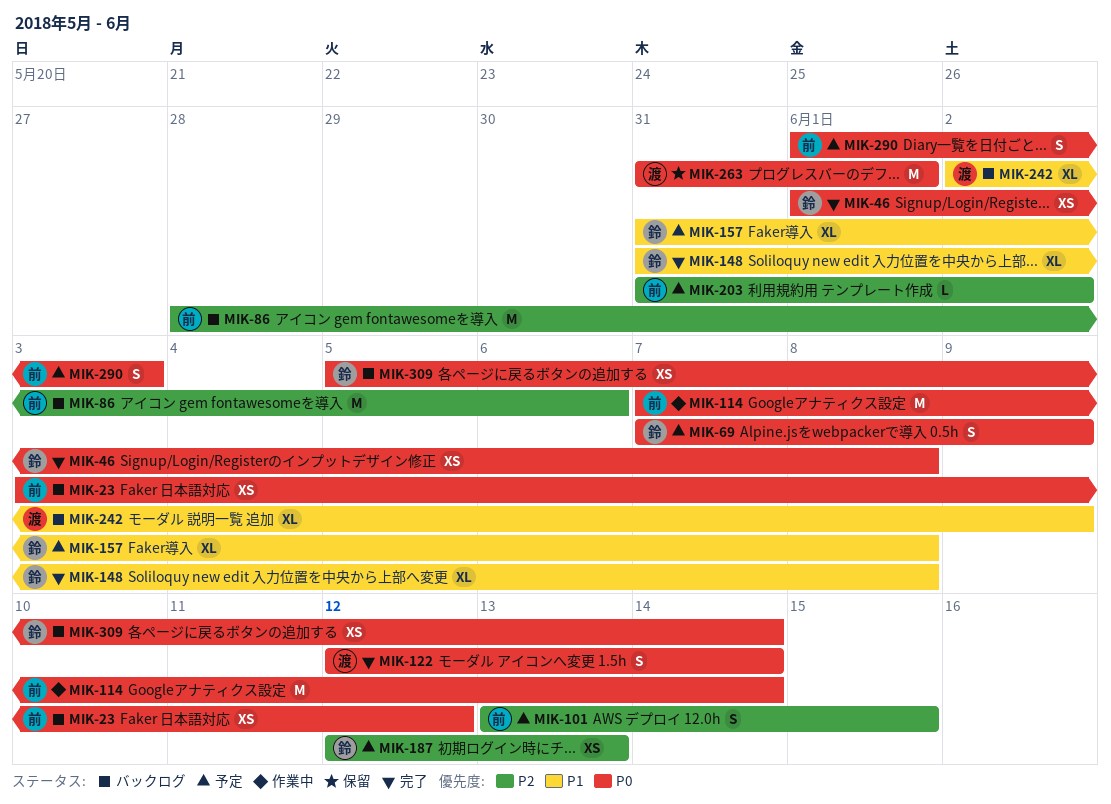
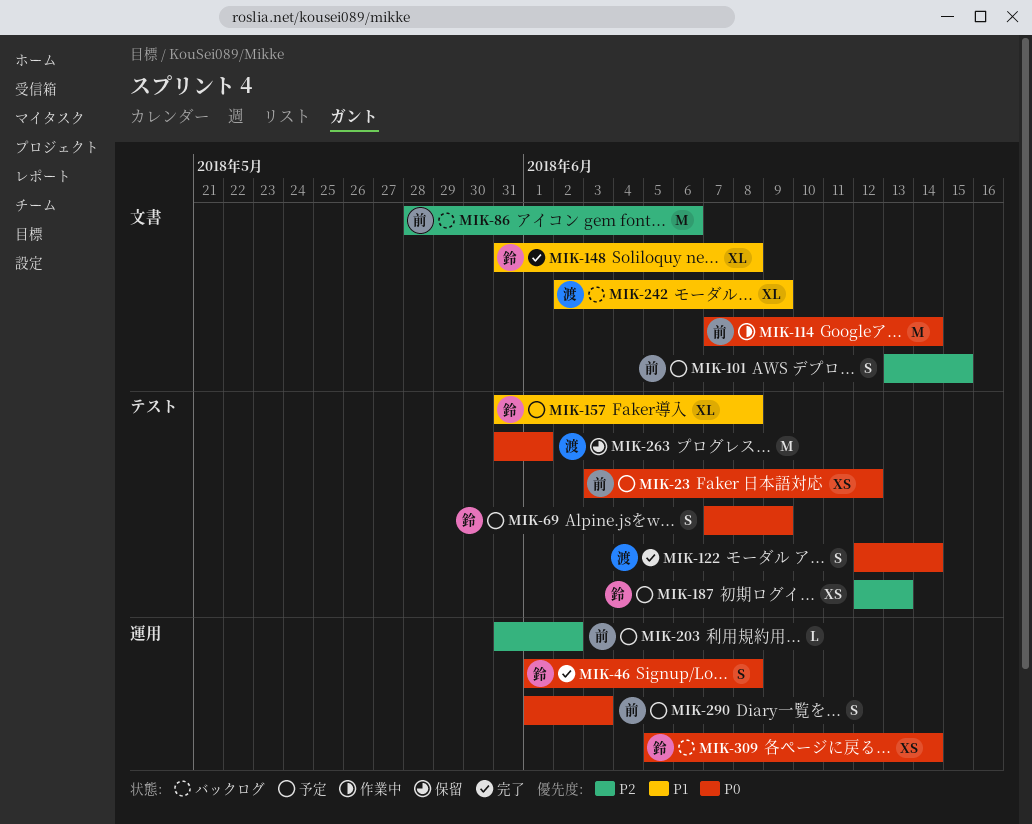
MIK-23, status: バックログ -> 予定
MIK-46, estimate: XS -> S

